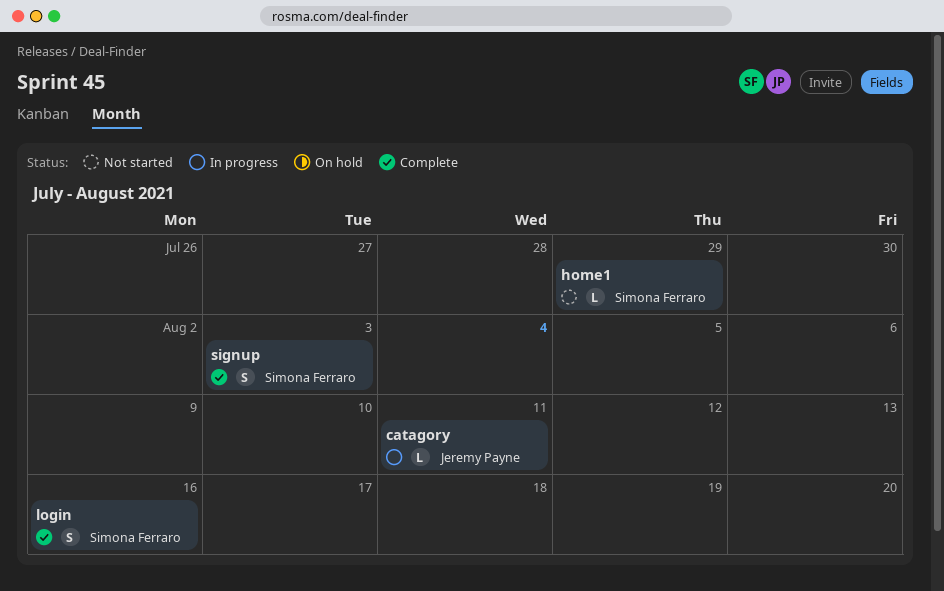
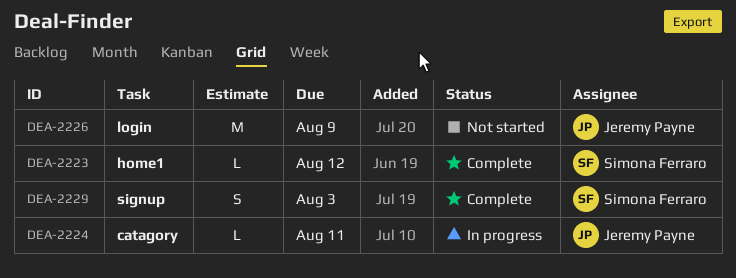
home1, status: Not started -> Complete
home1, due: Jul 29 -> Aug 12
login, status: Complete -> Not started
login, owner: Simona Ferraro -> Jeremy Payne
login, estimate: S -> M
login, due: Aug 16 -> Aug 9

